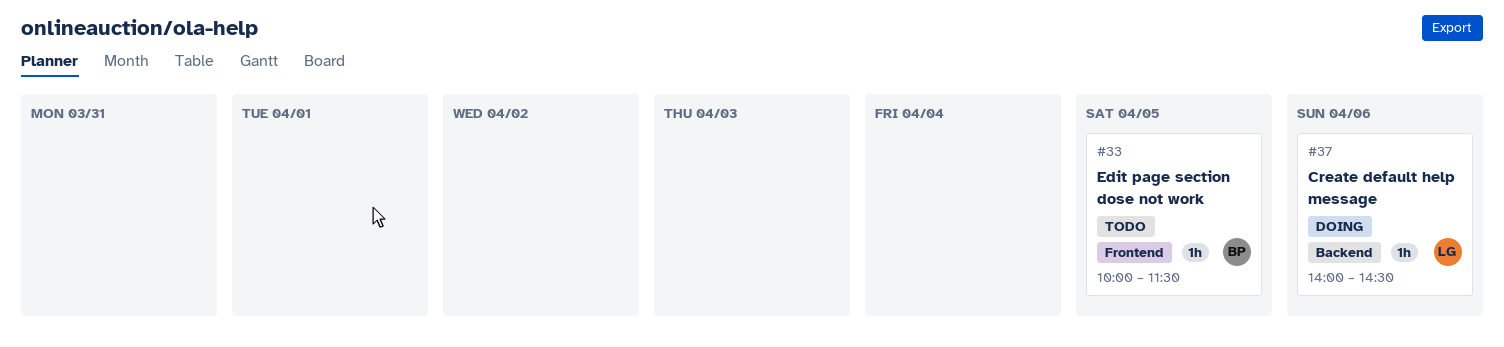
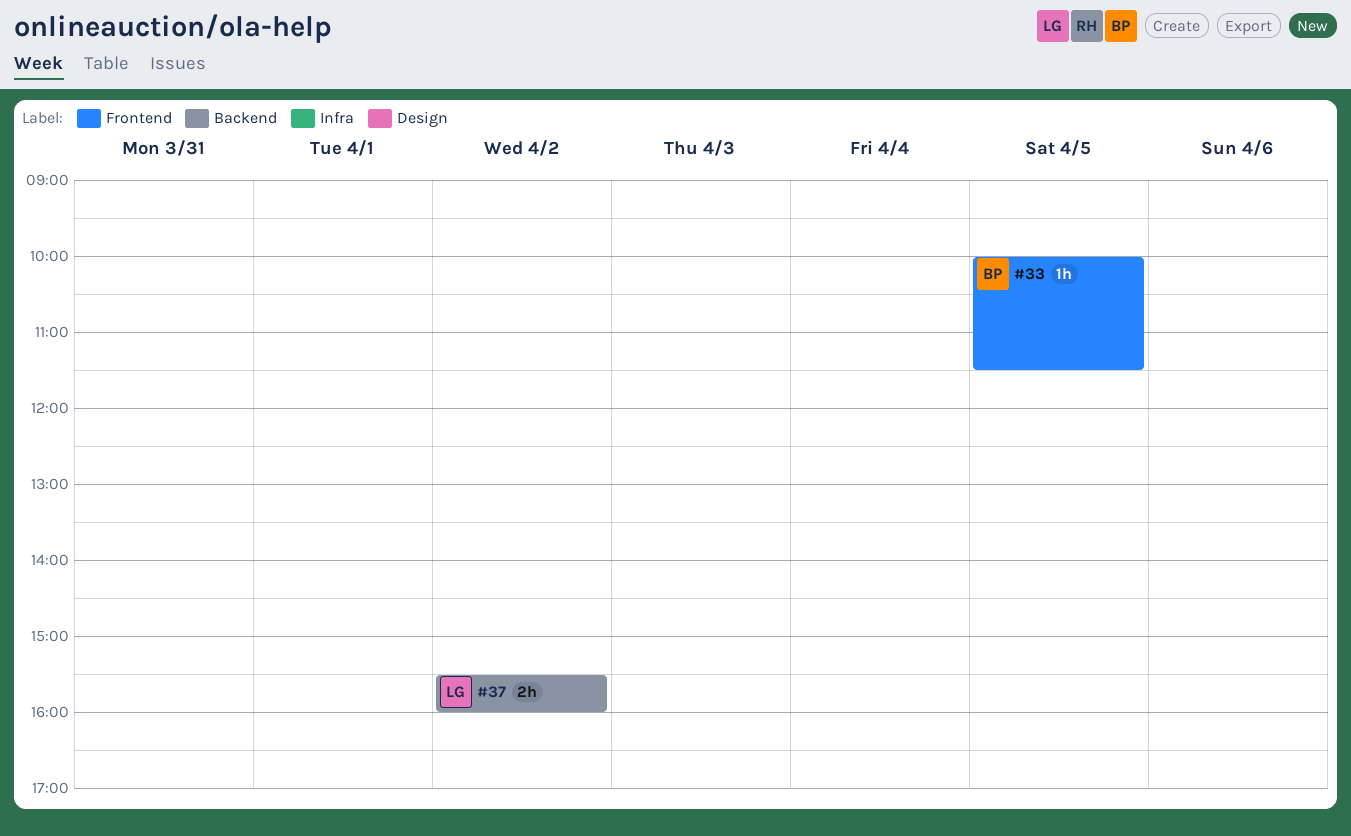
#37, estimate: 1h -> 2h
#37, day: Apr 6 -> Apr 2
#37, begins: 14:00 -> 15:30
#37, ends: 14:30 -> 16:00

